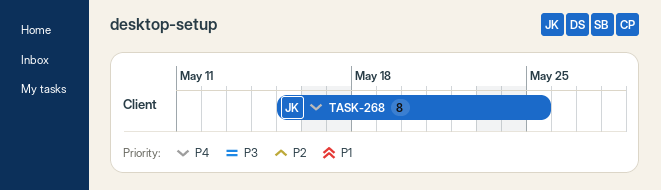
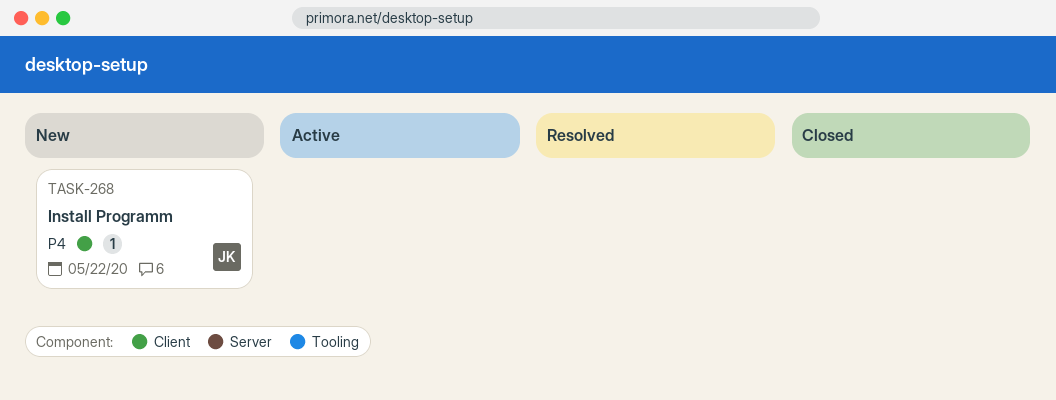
TASK-268, estimate: 8 -> 1
TASK-268, due: May 25 -> May 22

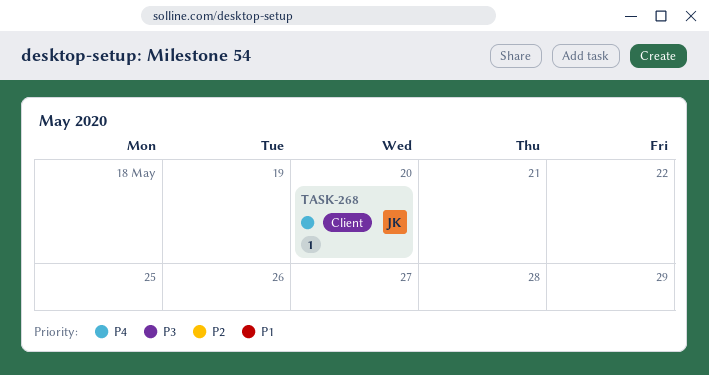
TASK-268, due: May 22 -> May 20

